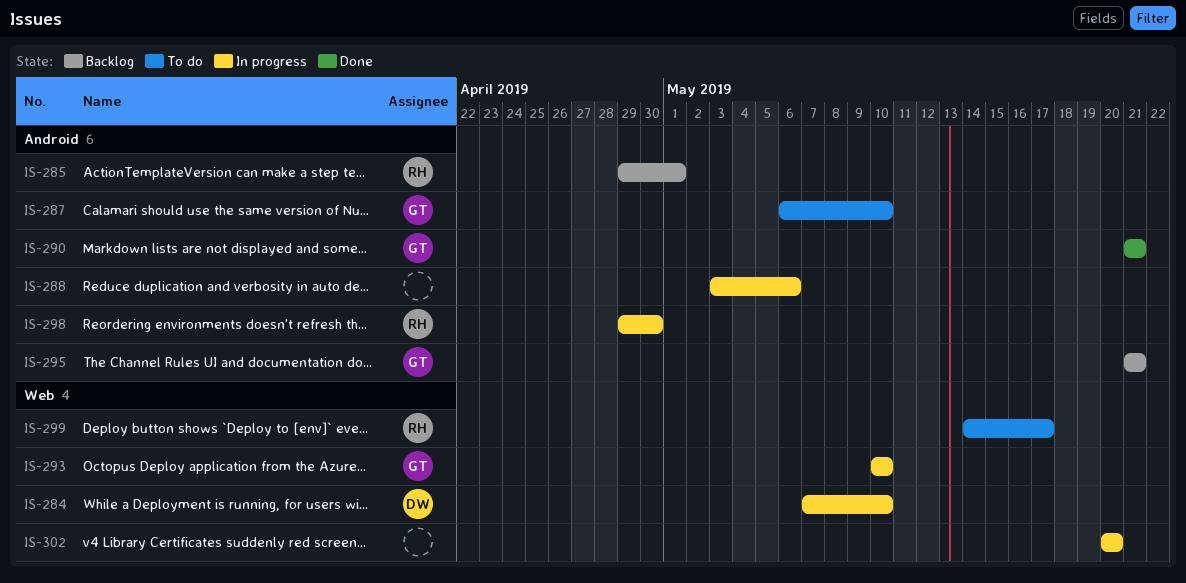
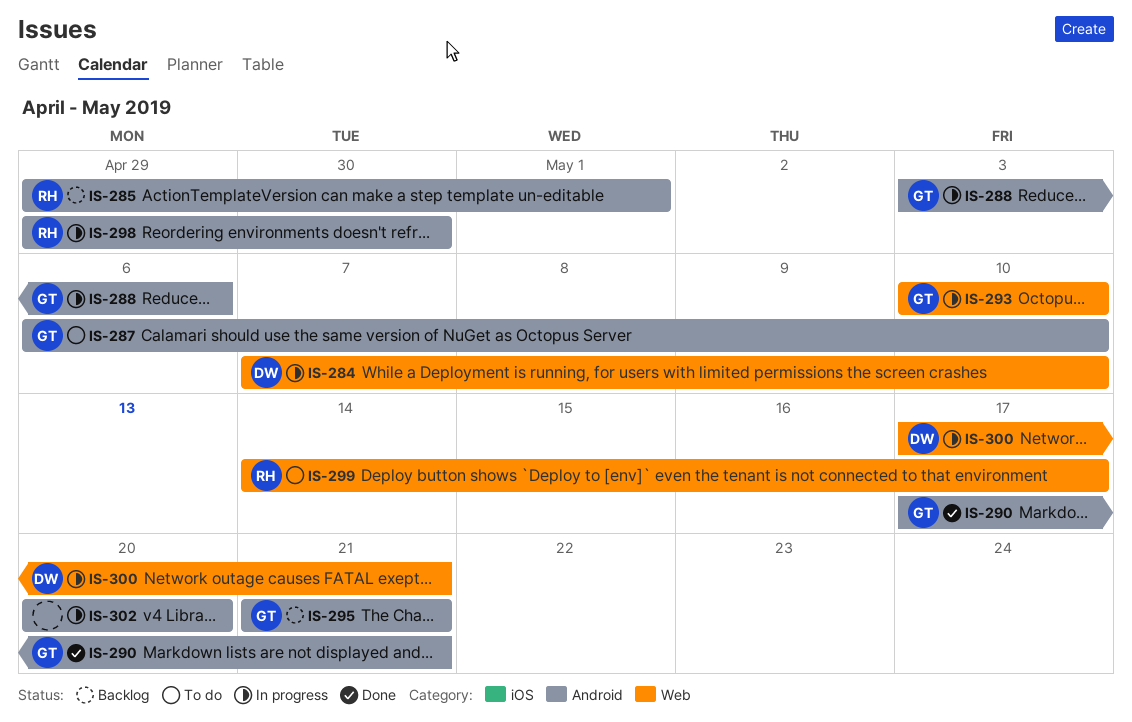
IS-288, owner: none -> GT
IS-290, start: May 21 -> May 17
IS-300: none -> present
IS-302, label: Web -> Android

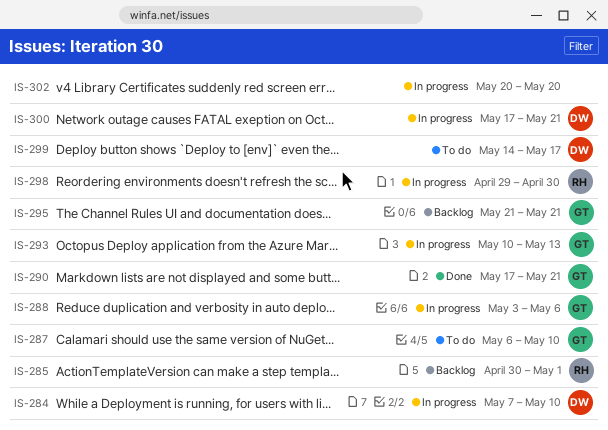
IS-285, start: Apr 29 -> Apr 30
IS-293, due: May 10 -> May 13
IS-299, owner: RH -> DW

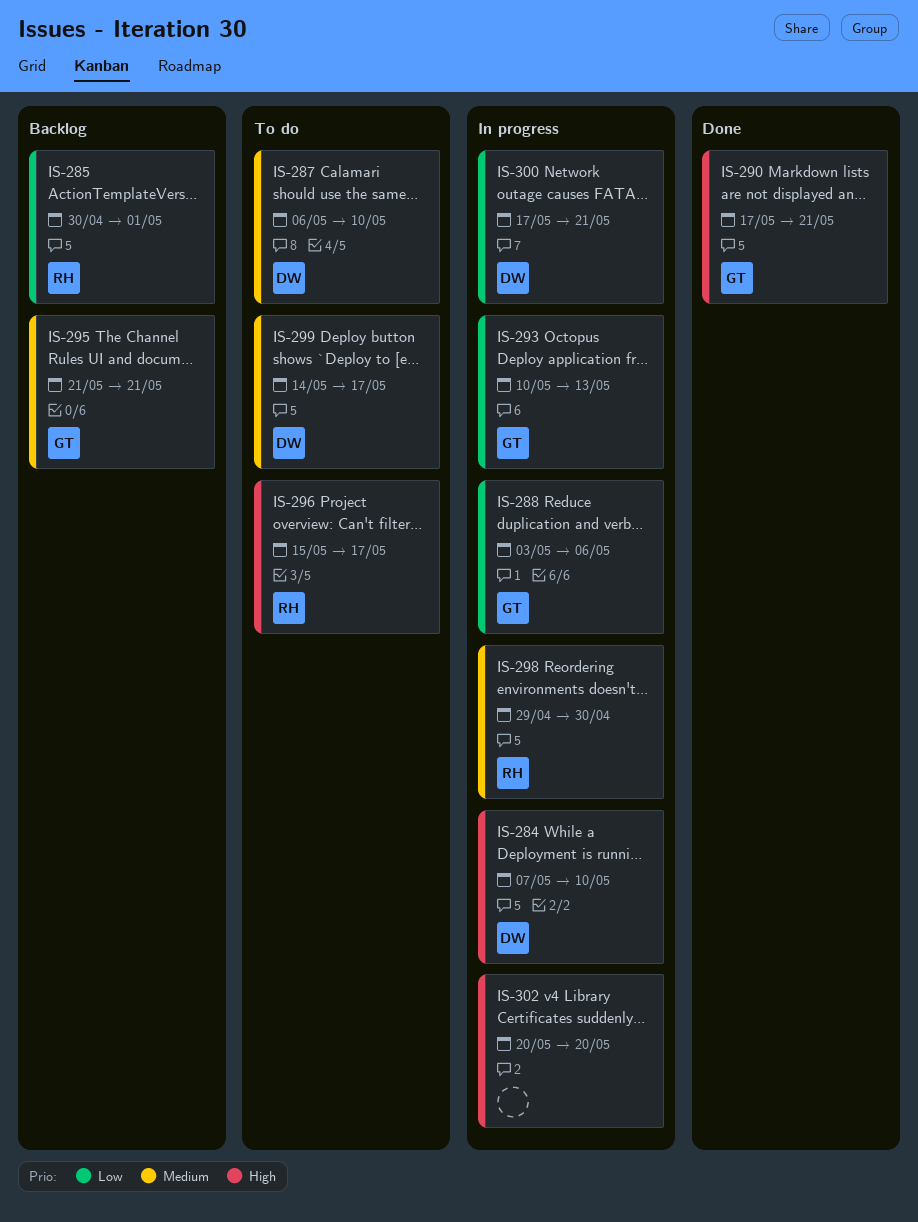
IS-287, owner: GT -> DW
IS-296: none -> present

